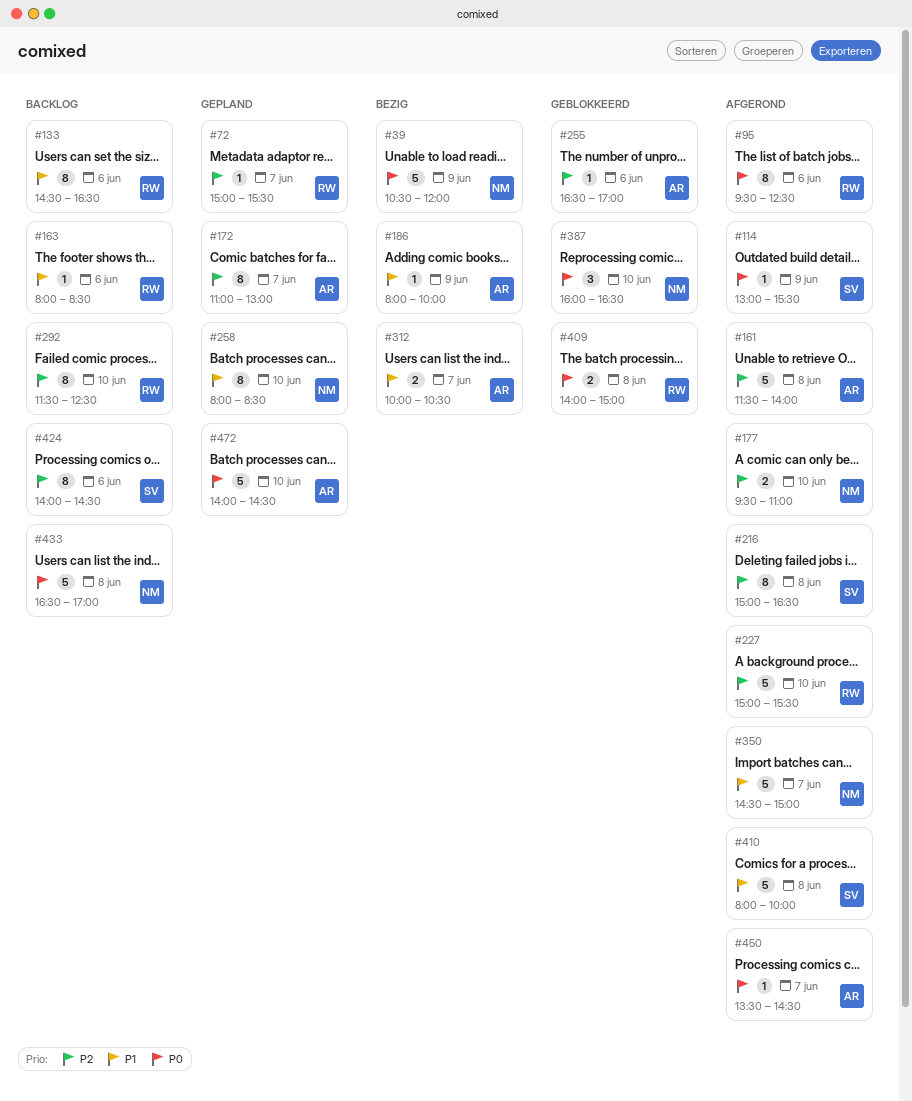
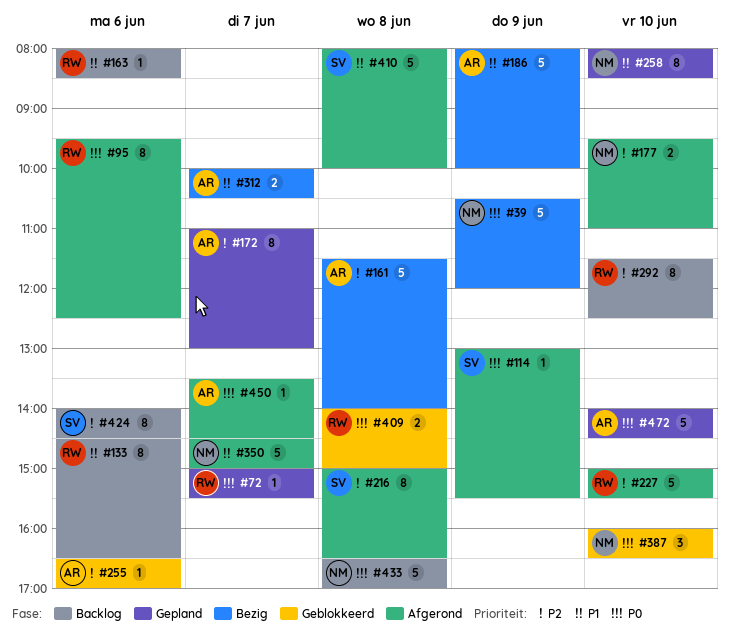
#72, priority: P2 -> P0
#161, status: Afgerond -> Bezig
#186, estimate: 1 -> 5

